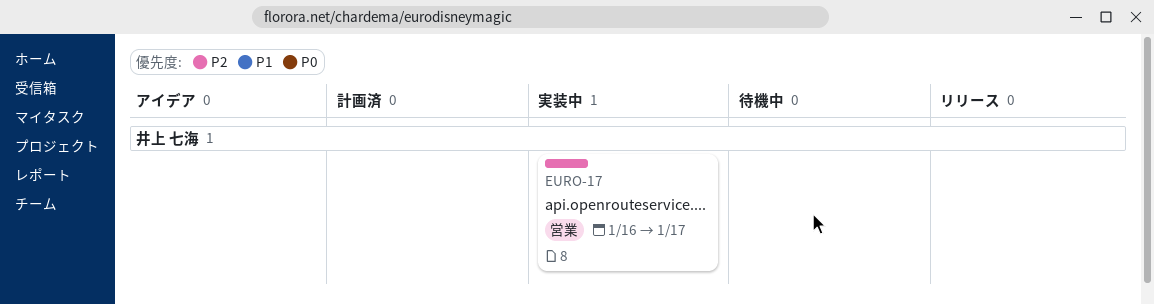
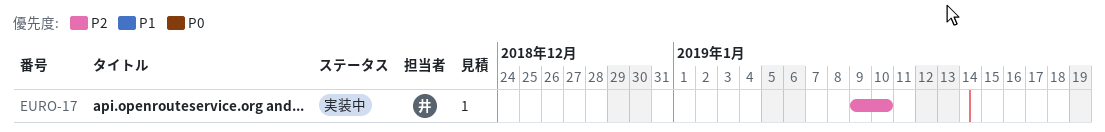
EURO-17, start: Jan 16 -> Jan 9
EURO-17, due: Jan 17 -> Jan 10

